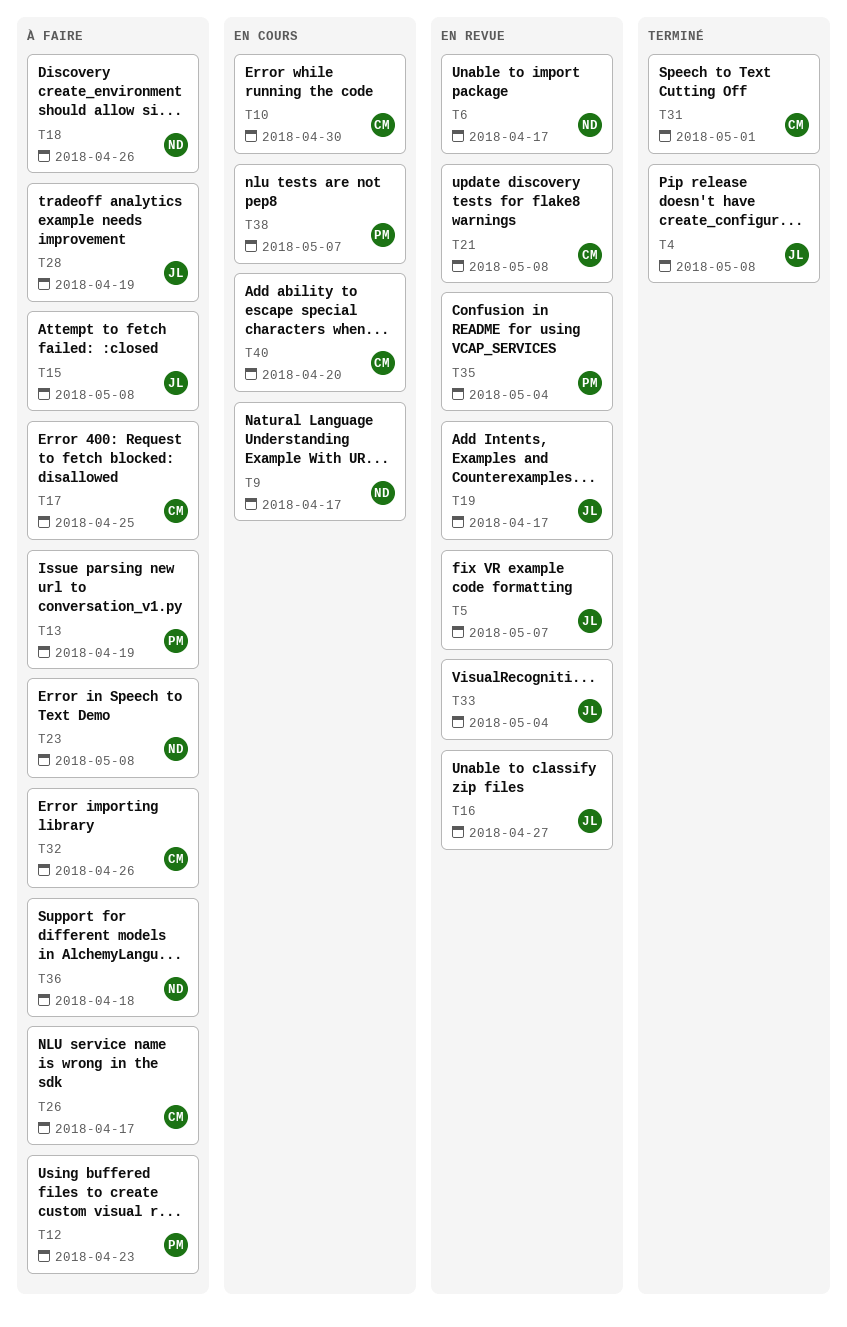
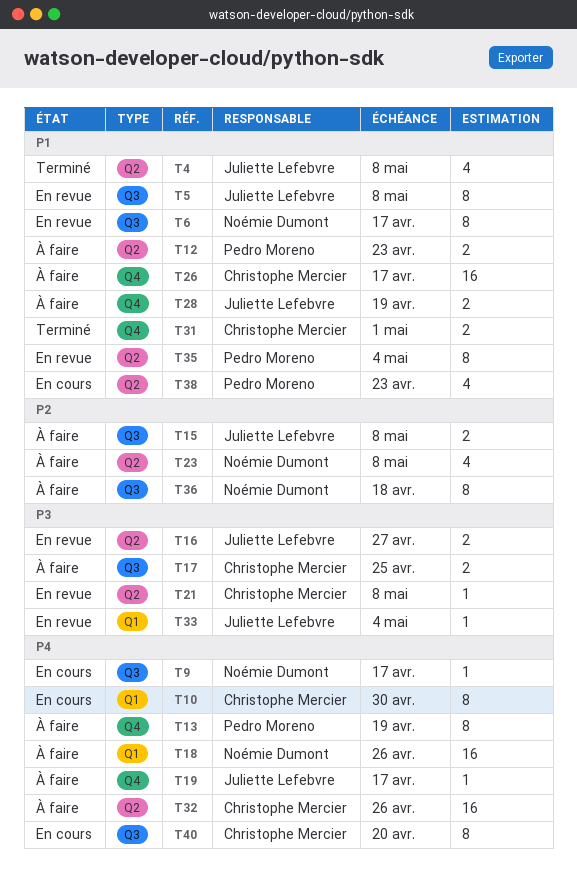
T5, due: May 7 -> May 8
T19, status: En revue -> À faire
T38, due: May 7 -> Apr 23

